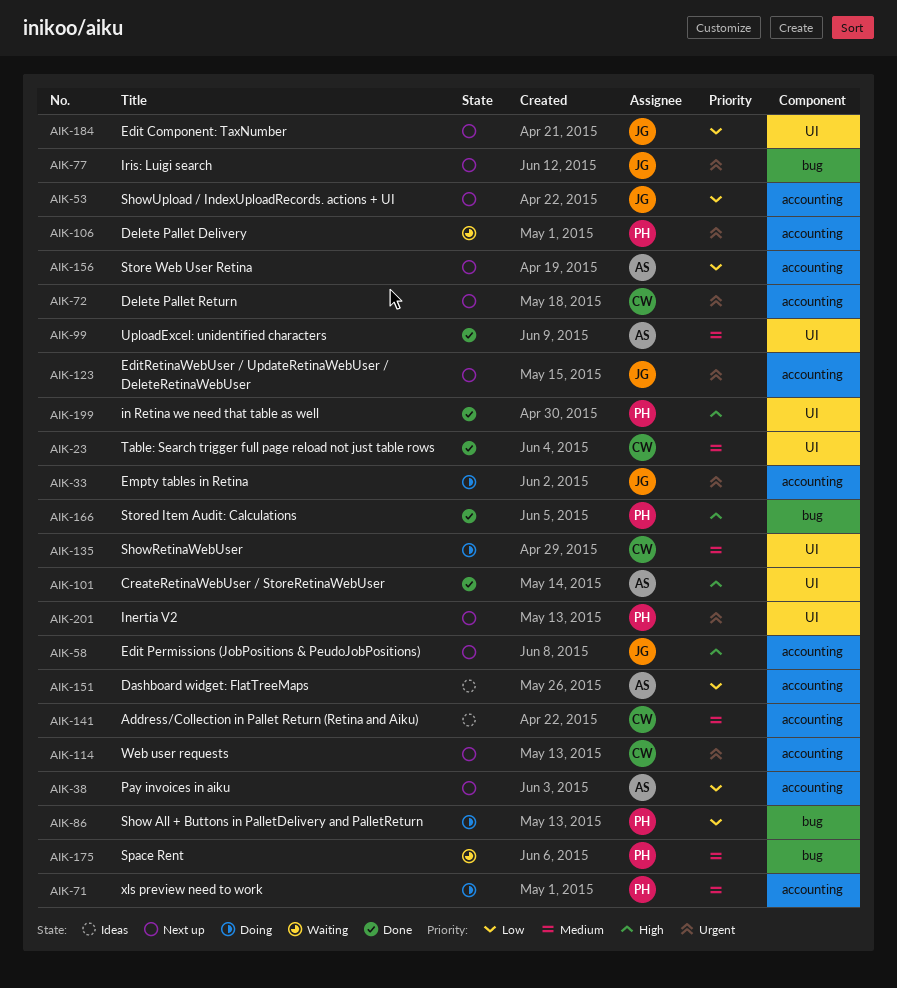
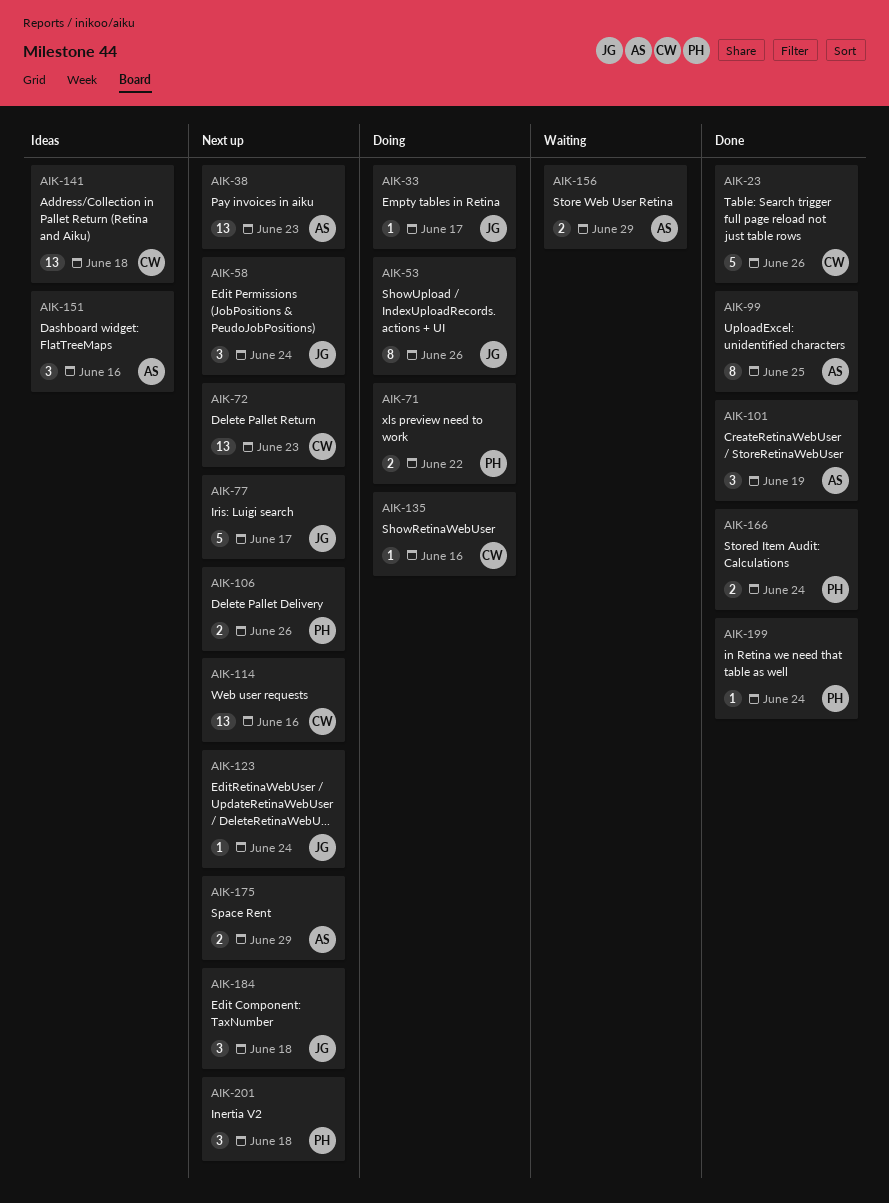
AIK-53, status: Next up -> Doing
AIK-86: present -> none
AIK-106, status: Waiting -> Next up
AIK-156, status: Next up -> Waiting
AIK-175, status: Waiting -> Next up
AIK-175, owner: PH -> AS

